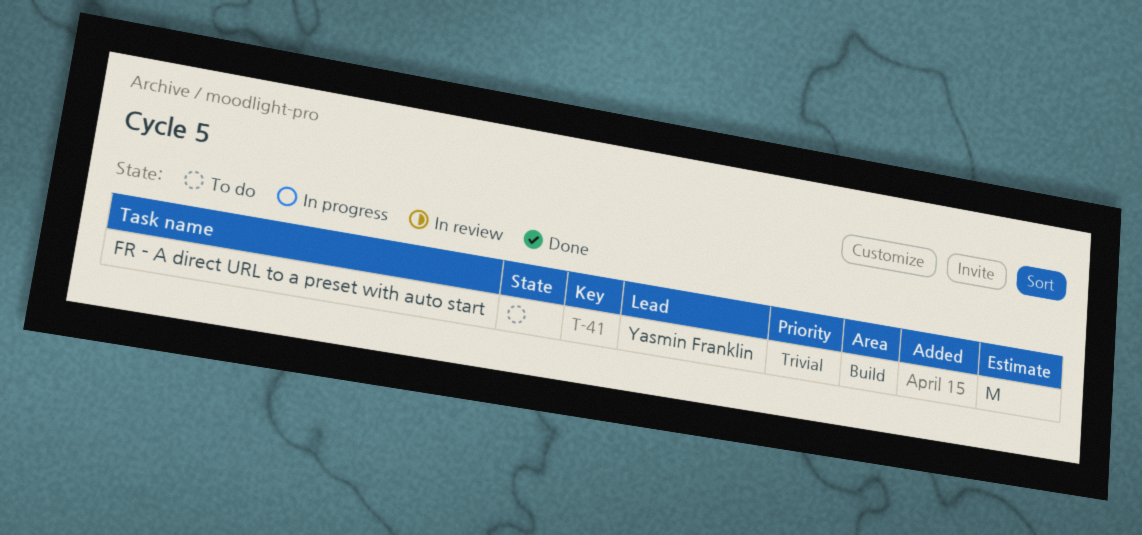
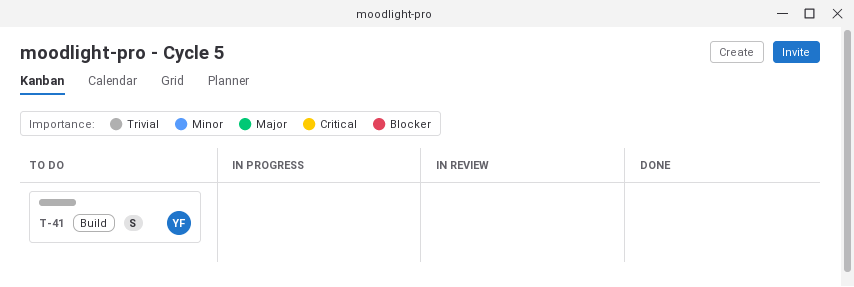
T-41, estimate: M -> S

